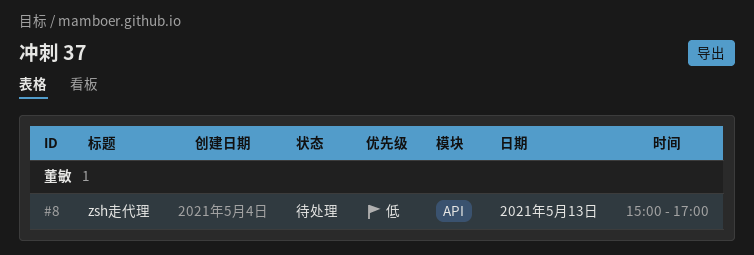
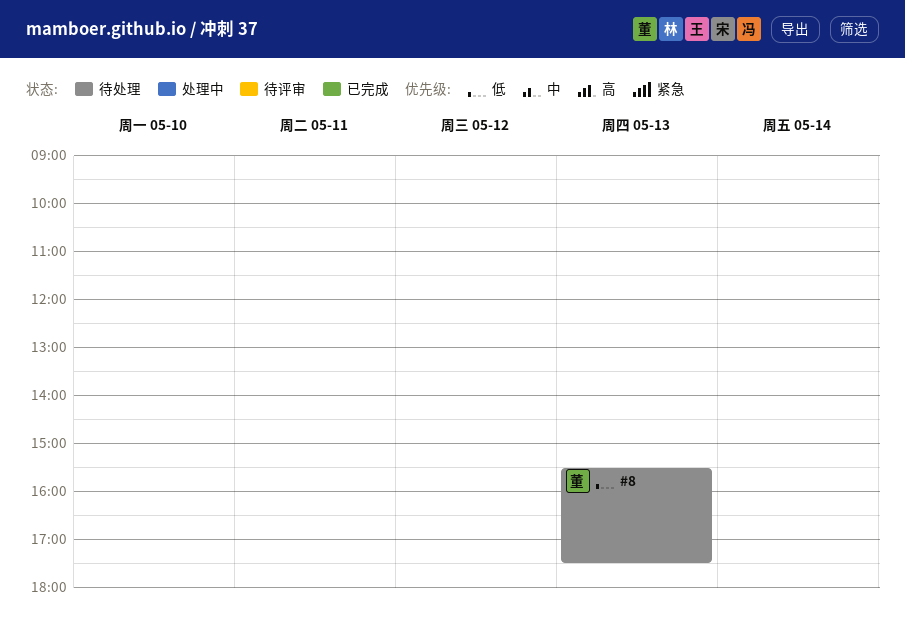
#8, begins: 15:00 -> 15:30
#8, ends: 17:00 -> 17:30

